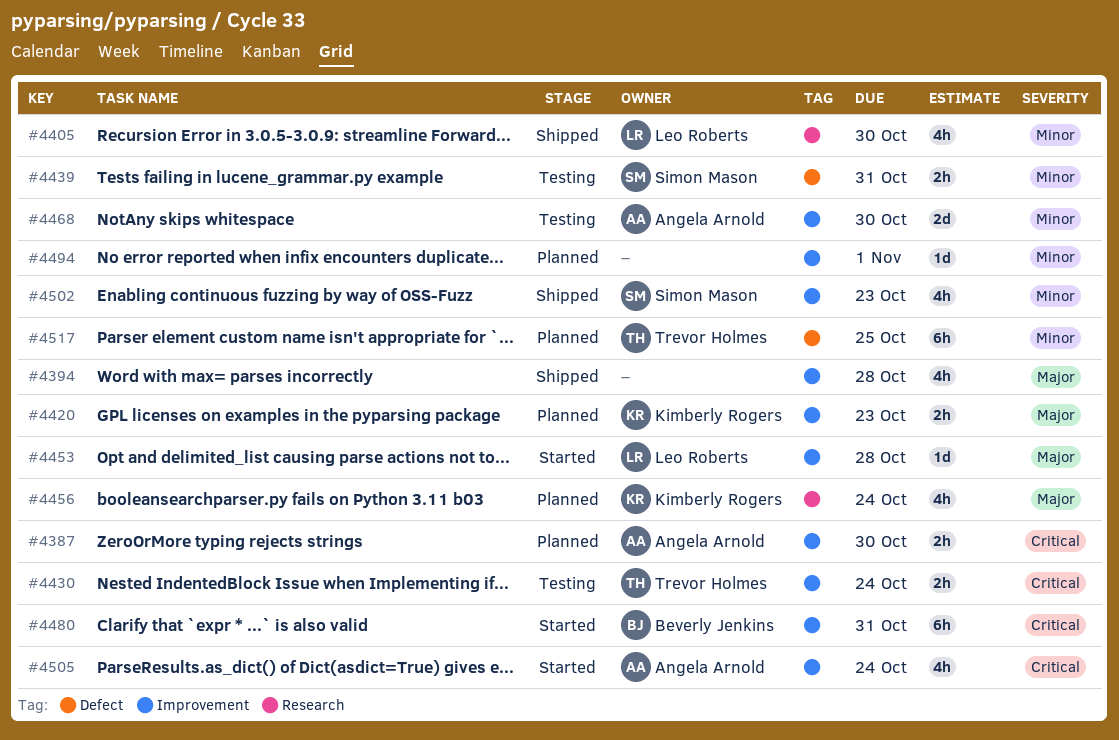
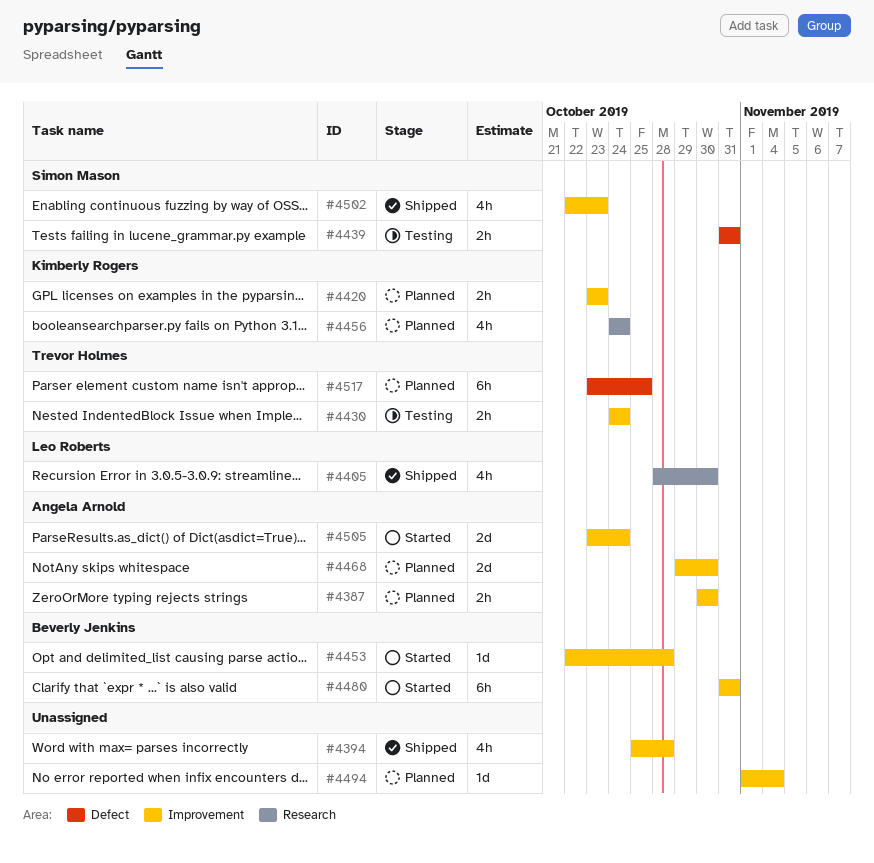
#4453, owner: Leo Roberts -> Beverly Jenkins
#4468, status: Testing -> Planned
#4494, due: Nov 1 -> Nov 4
#4505, estimate: 4h -> 2d

